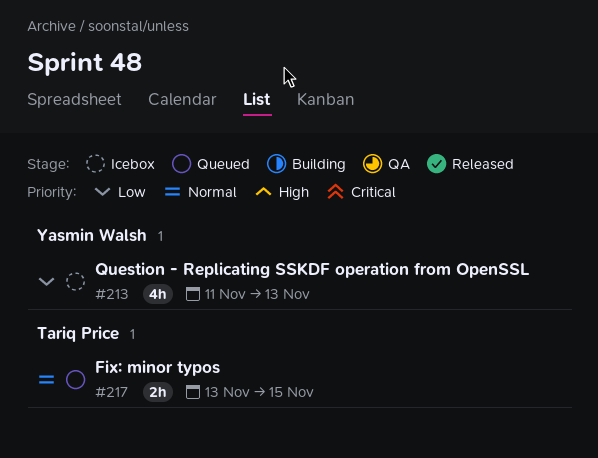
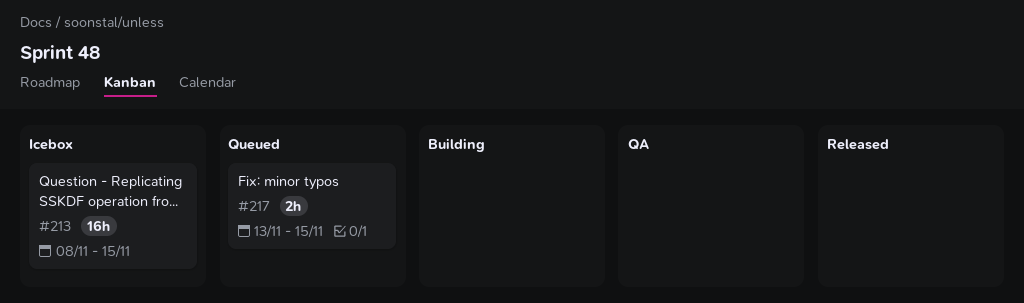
#213, estimate: 4h -> 16h
#213, start: Nov 11 -> Nov 8
#213, due: Nov 13 -> Nov 15

